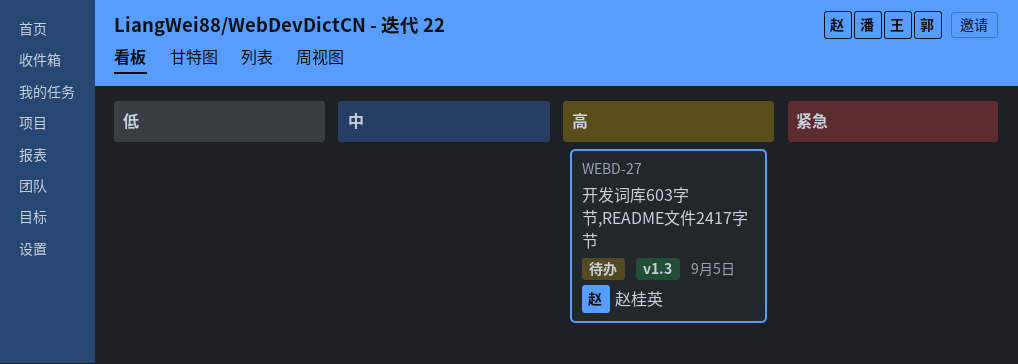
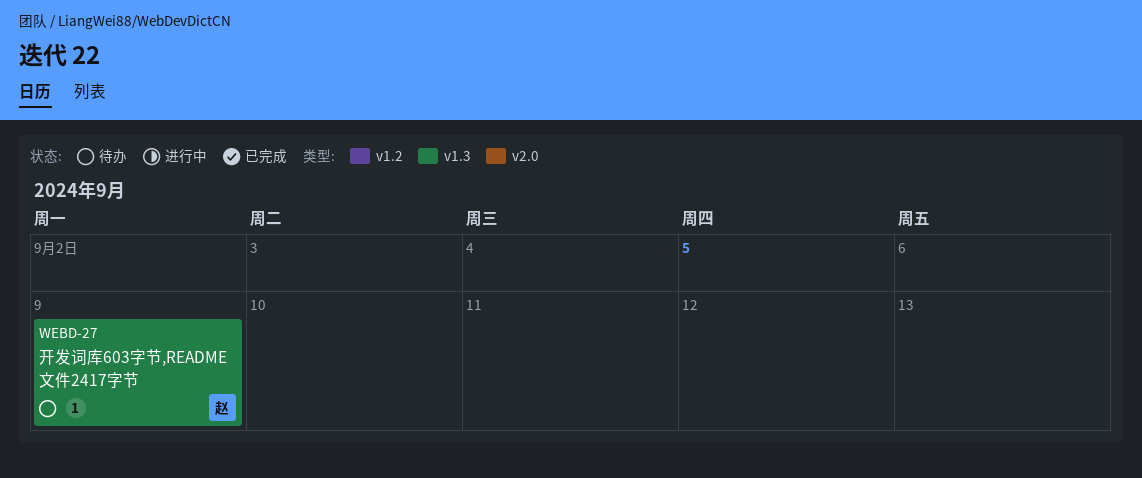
WEBD-27, due: Sep 5 -> Sep 9

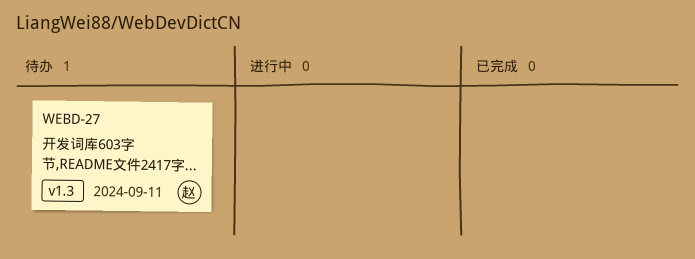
WEBD-27, due: Sep 9 -> Sep 11

